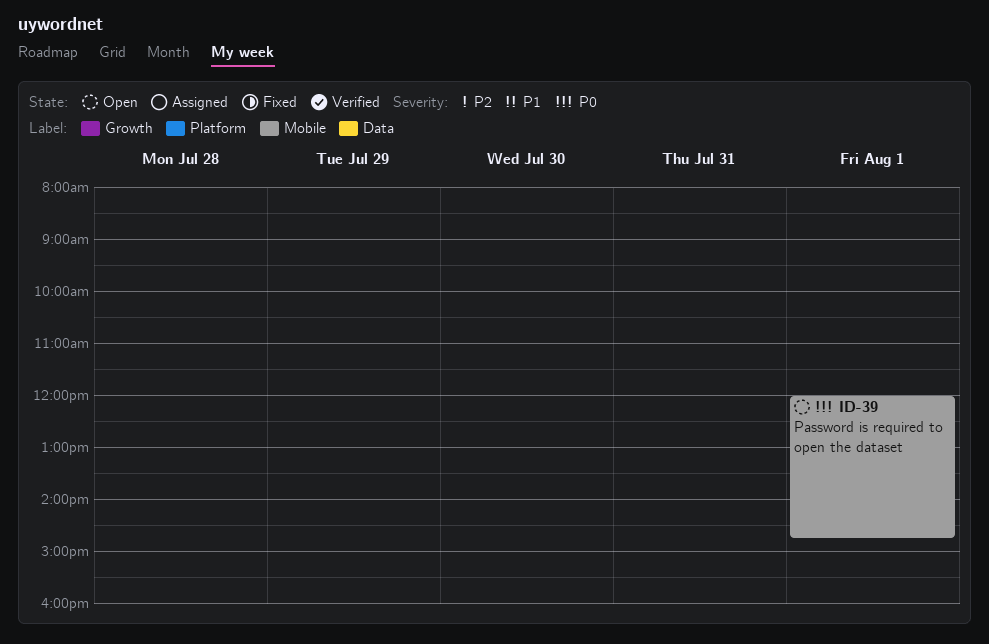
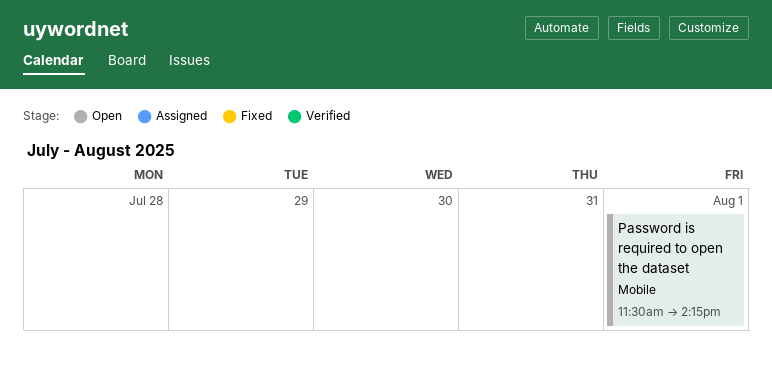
Password is required to open the dataset, begins: 12:00 -> 11:30
Password is required to open the dataset, ends: 14:45 -> 14:15

